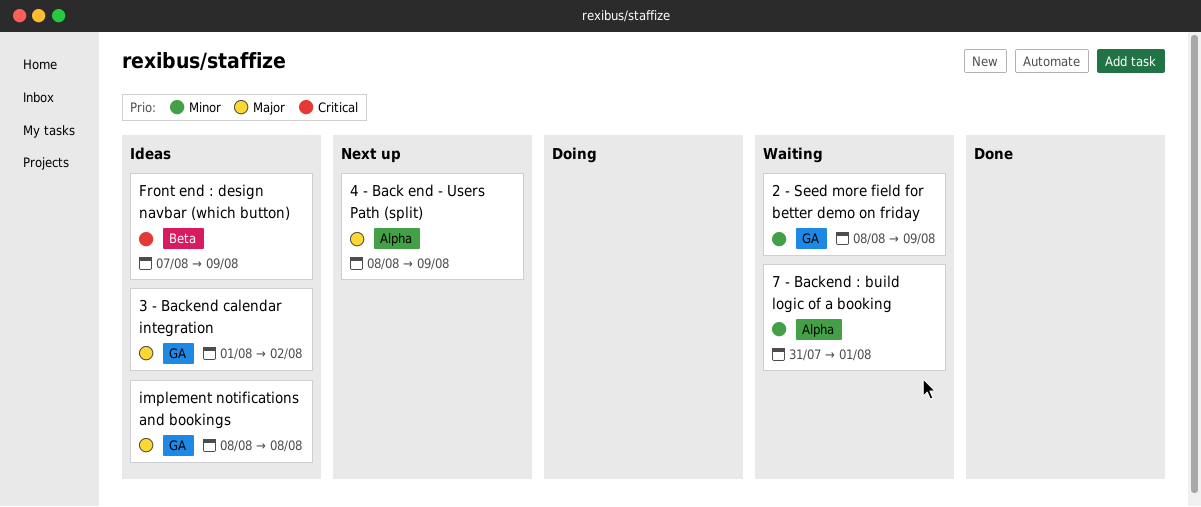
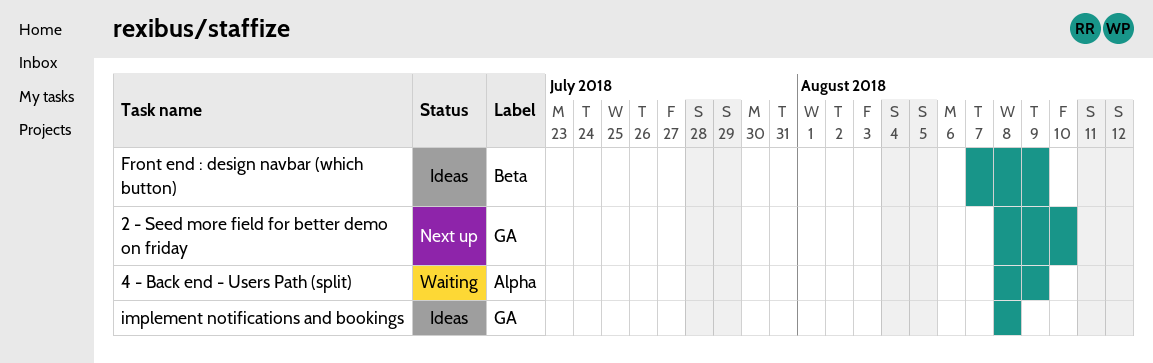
2 - Seed more field for better demo on friday, status: Waiting -> Next up
2 - Seed more field for better demo on friday, due: Aug 9 -> Aug 10
3 - Backend calendar integration: present -> none
4 - Back end - Users Path (split), status: Next up -> Waiting
7 - Backend : build logic of a booking: present -> none

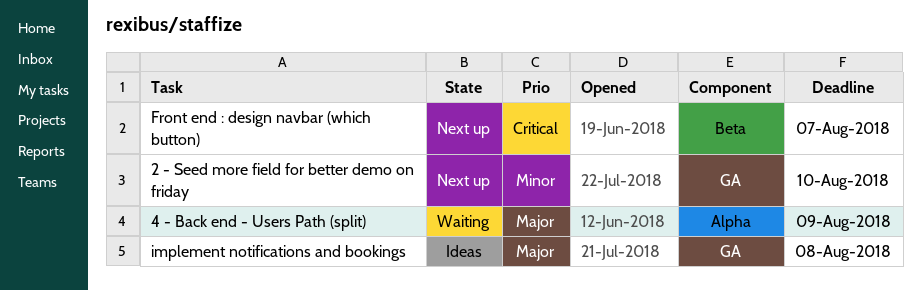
Front end : design navbar (which button), status: Ideas -> Next up
Front end : design navbar (which button), due: Aug 9 -> Aug 7

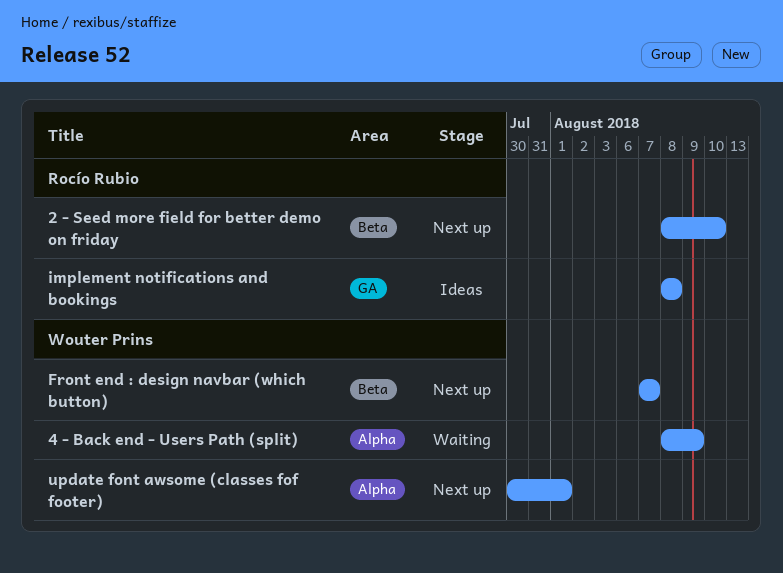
2 - Seed more field for better demo on friday, label: GA -> Beta
update font awsome (classes fof footer): none -> present

